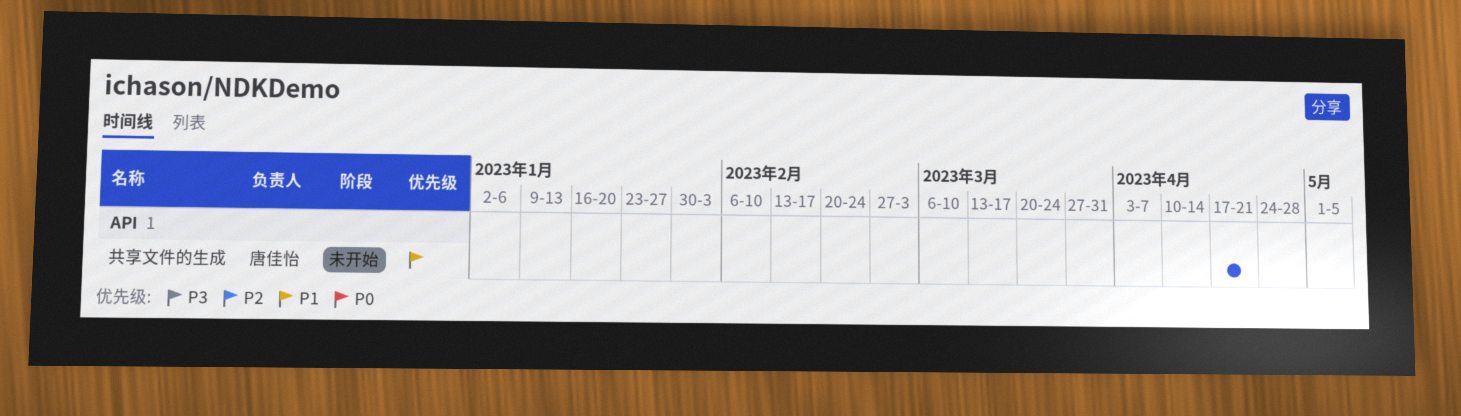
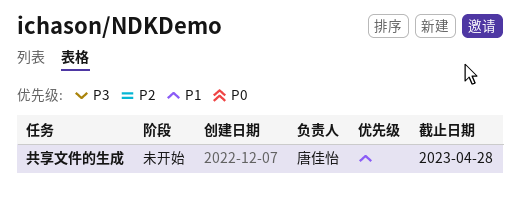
共享文件的生成, due: Apr 21 -> Apr 28

